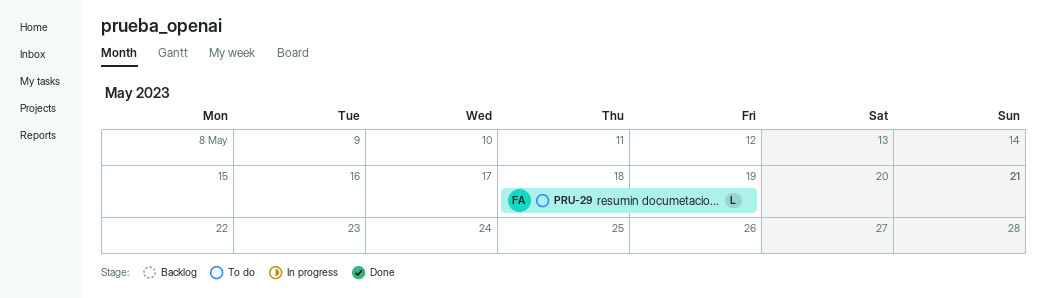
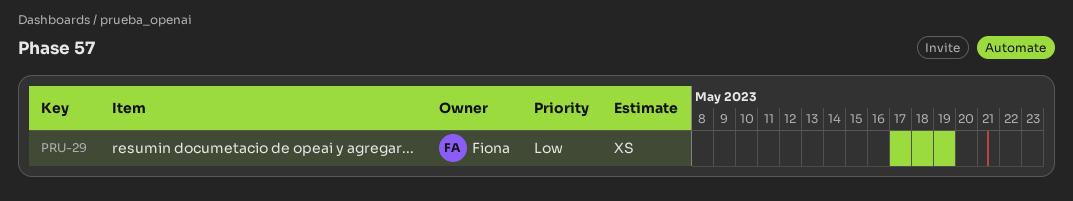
PRU-29, estimate: L -> XS
PRU-29, start: May 18 -> May 17

